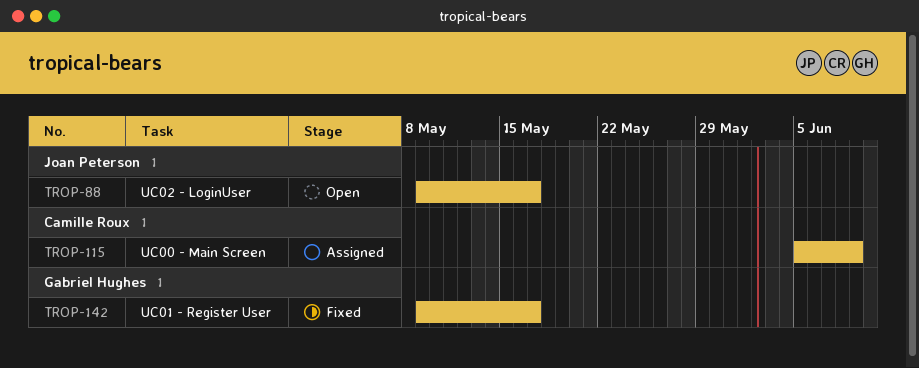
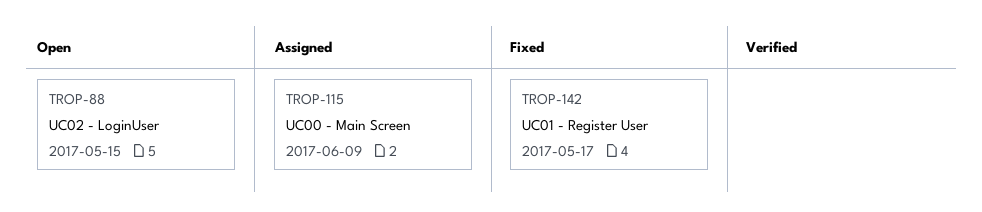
TROP-88, due: May 17 -> May 15

